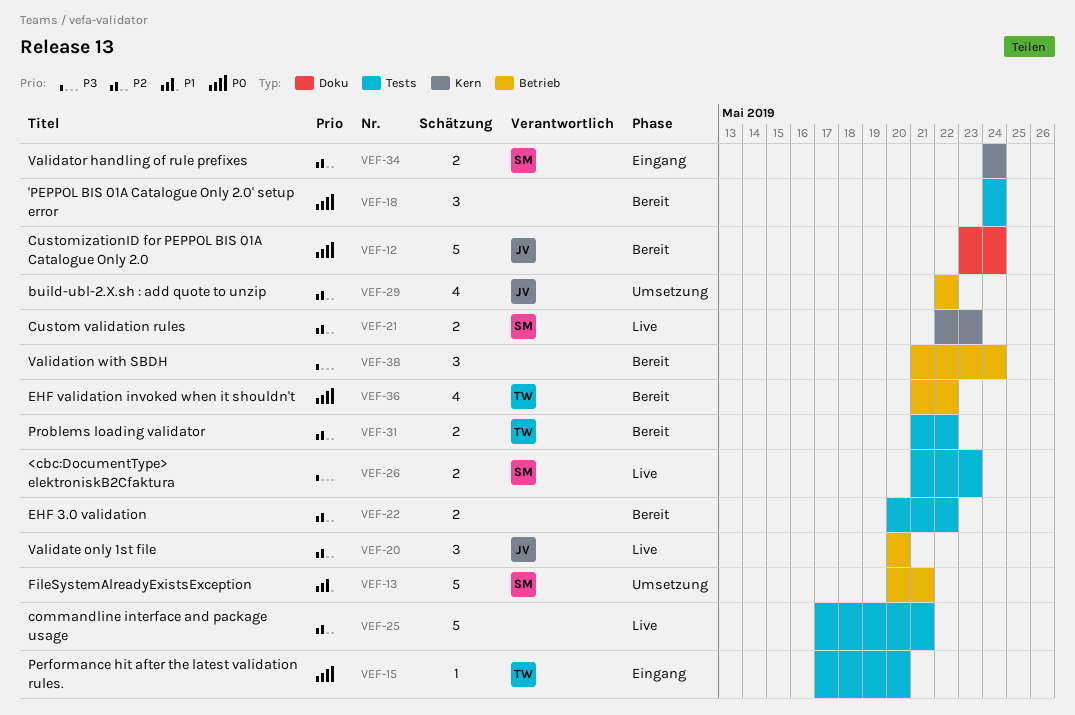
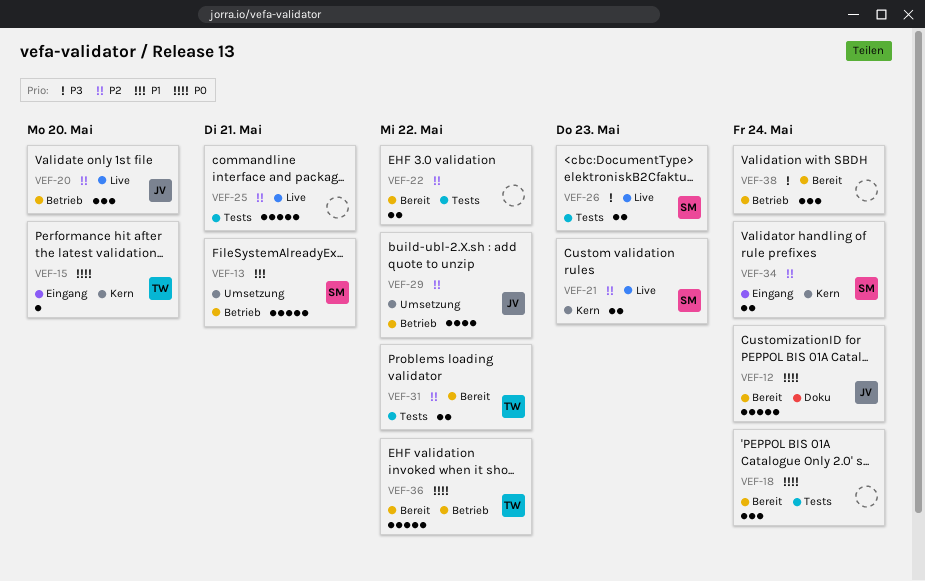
VEF-15, label: Tests -> Kern
VEF-36, estimate: 4 -> 5

